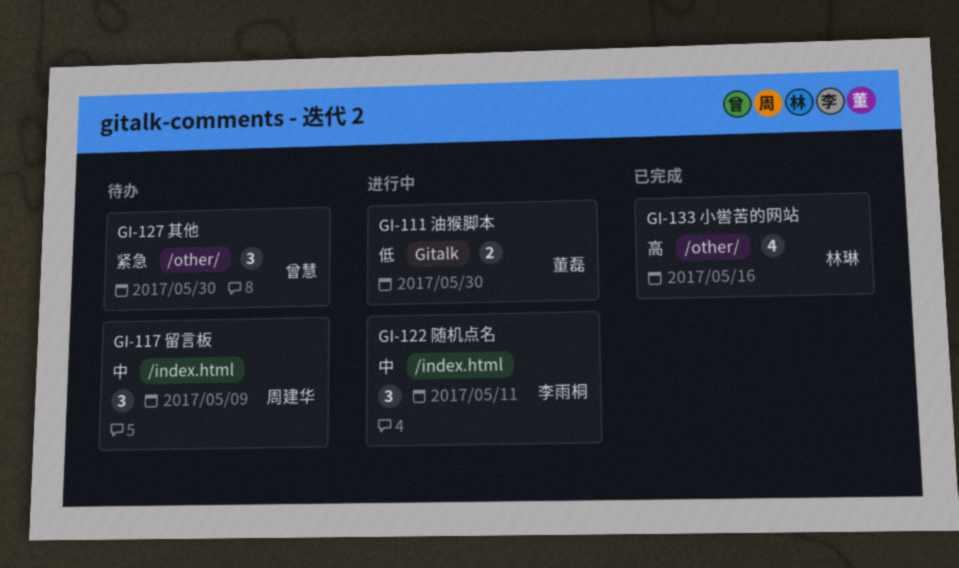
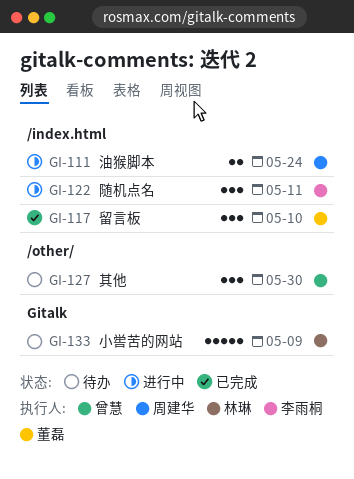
GI-111, owner: 董磊 -> 周建华
GI-111, label: Gitalk -> /index.html
GI-111, due: May 30 -> May 24
GI-117, status: 待办 -> 已完成
GI-117, owner: 周建华 -> 董磊
GI-117, due: May 9 -> May 10
GI-133, status: 已完成 -> 待办
GI-133, label: /other/ -> Gitalk
GI-133, estimate: 4 -> 5
GI-133, due: May 16 -> May 9

